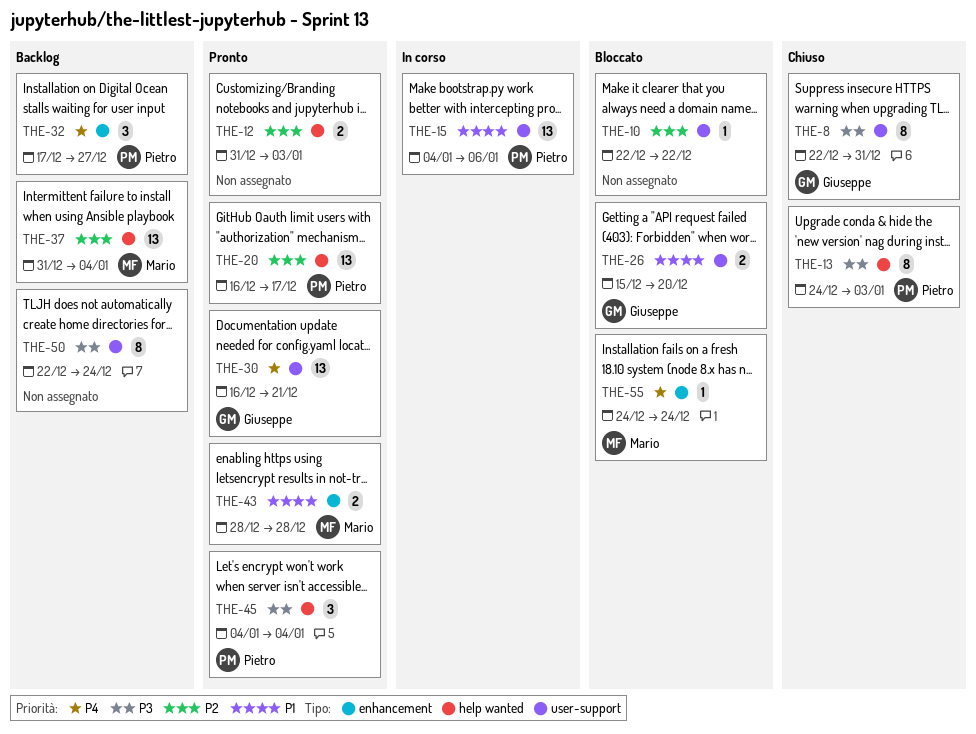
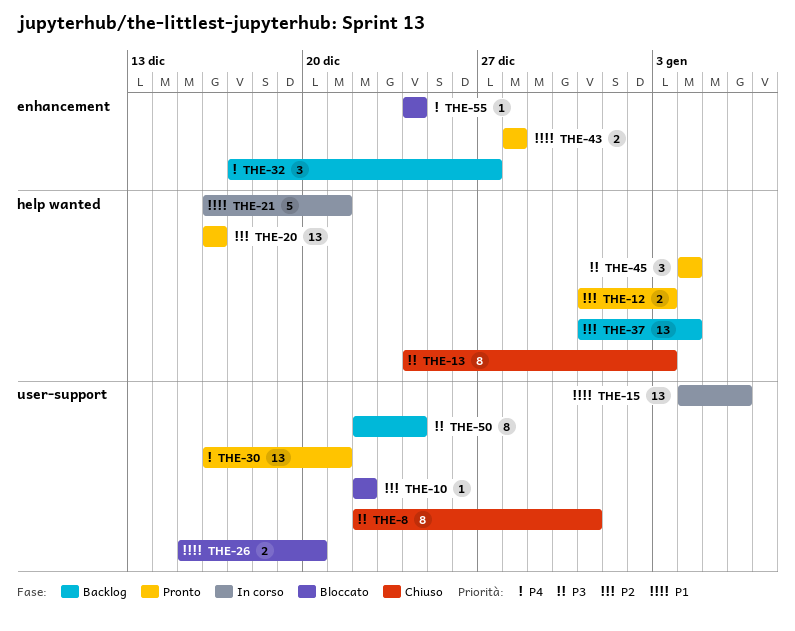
THE-20, due: Dec 17 -> Dec 16
THE-21: none -> present

